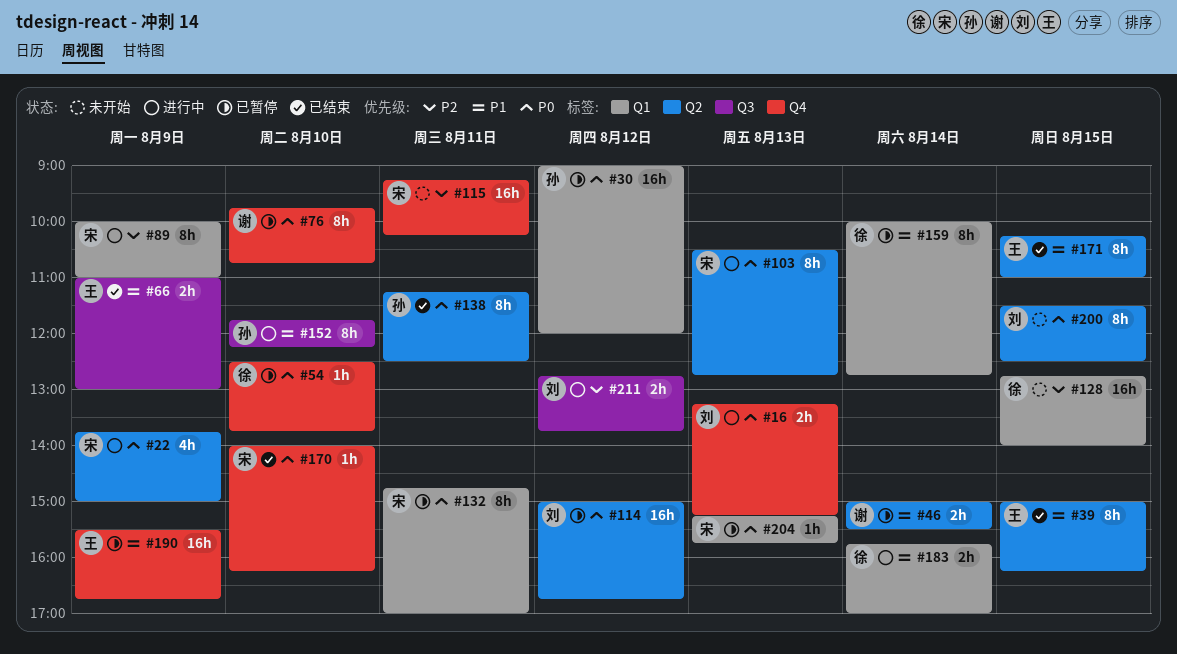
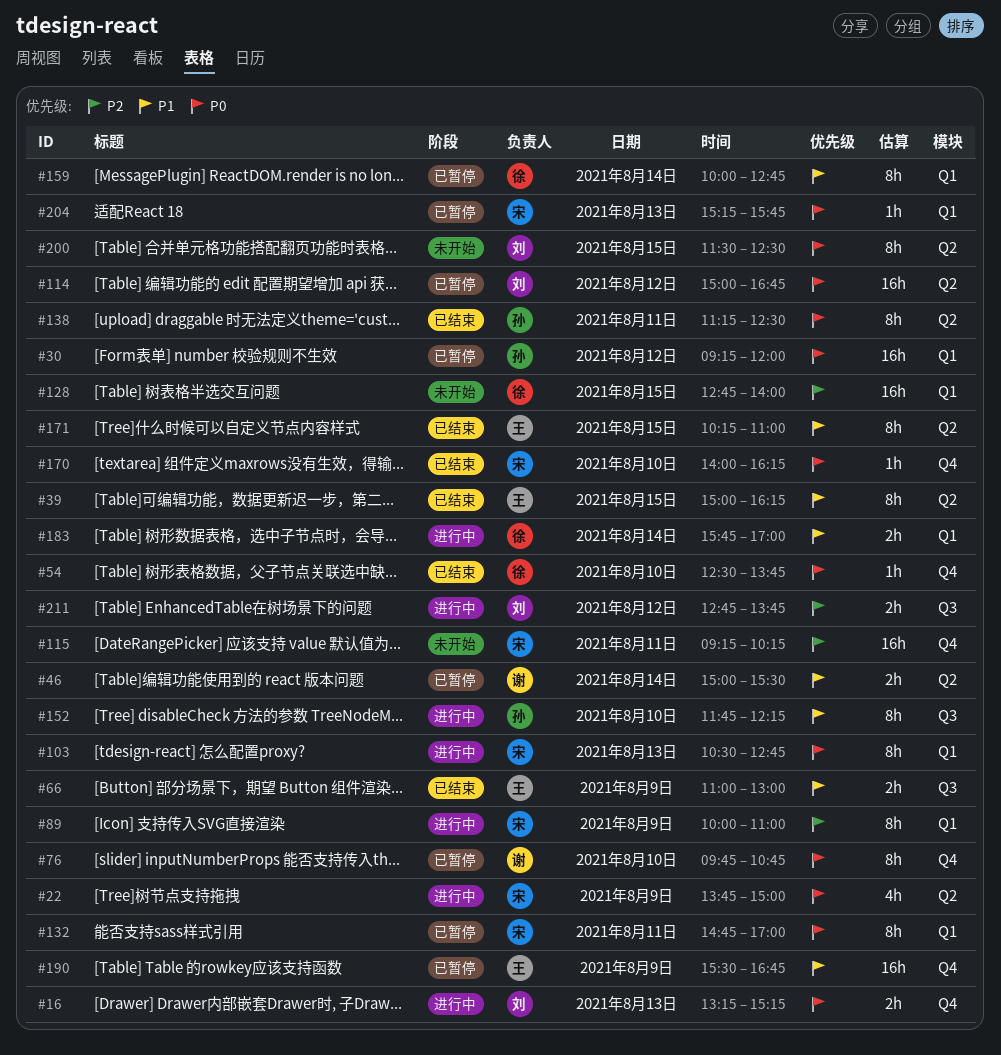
#30, begins: 09:00 -> 09:15
#54, status: 已暂停 -> 已结束
#103, label: Q2 -> Q1

